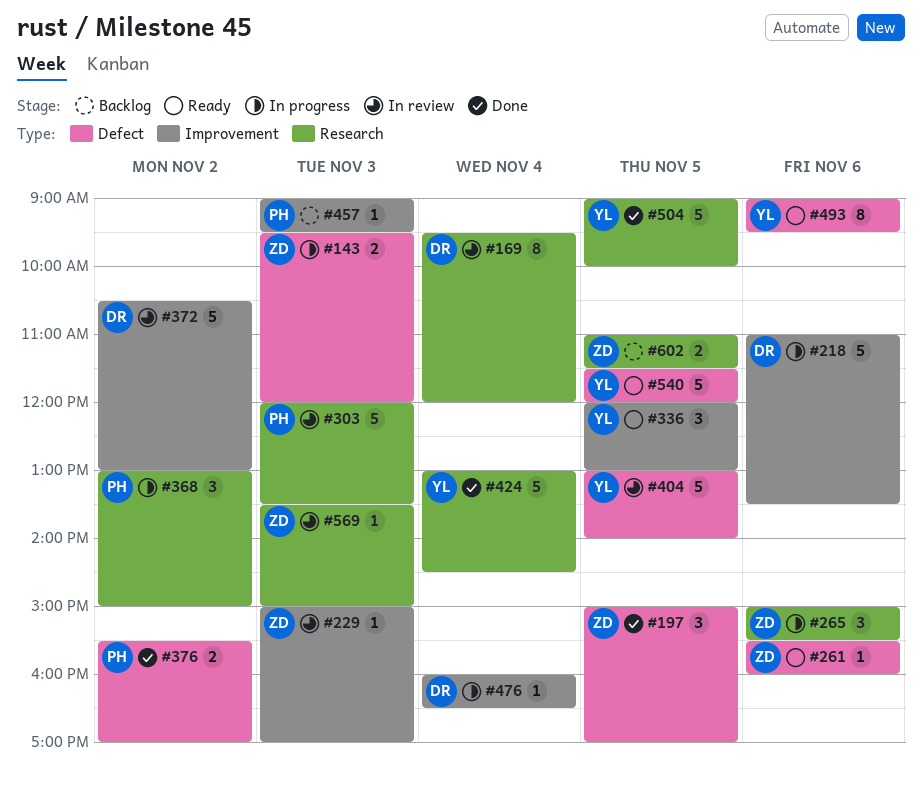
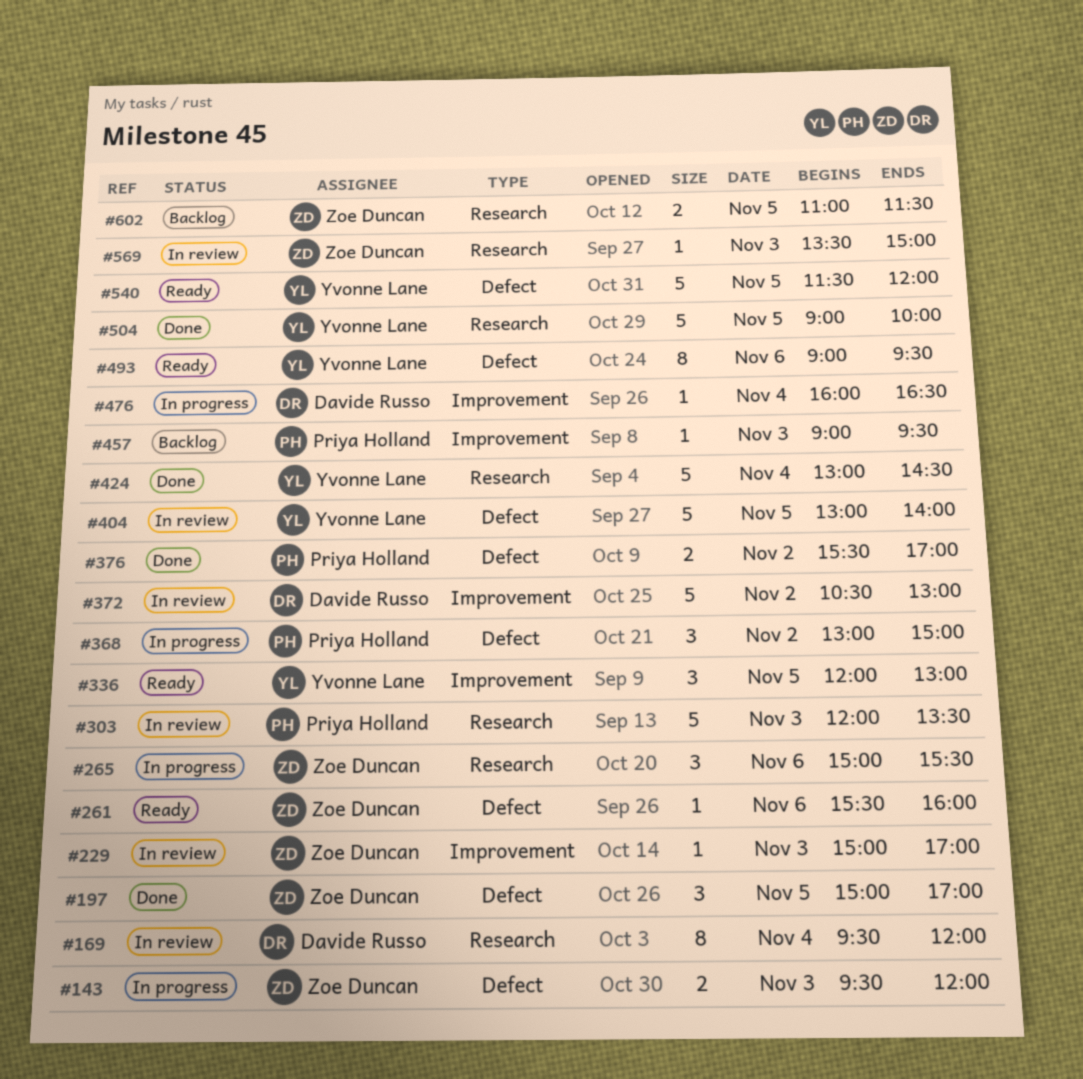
#218: present -> none
#368, label: Research -> Defect

